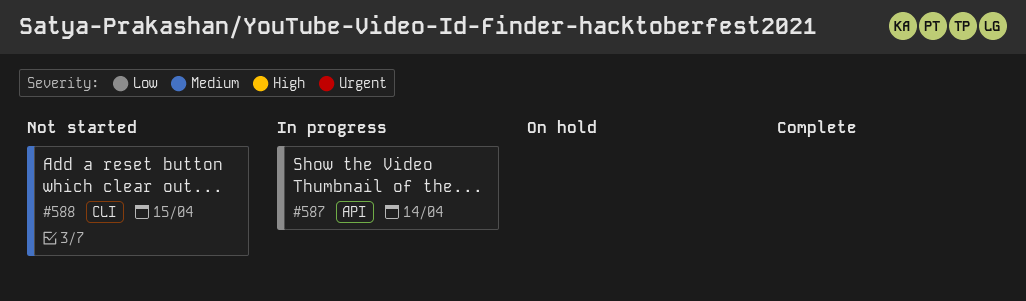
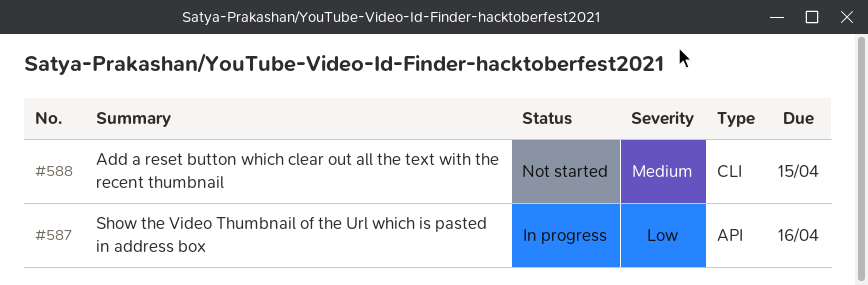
#587, due: Apr 14 -> Apr 16

